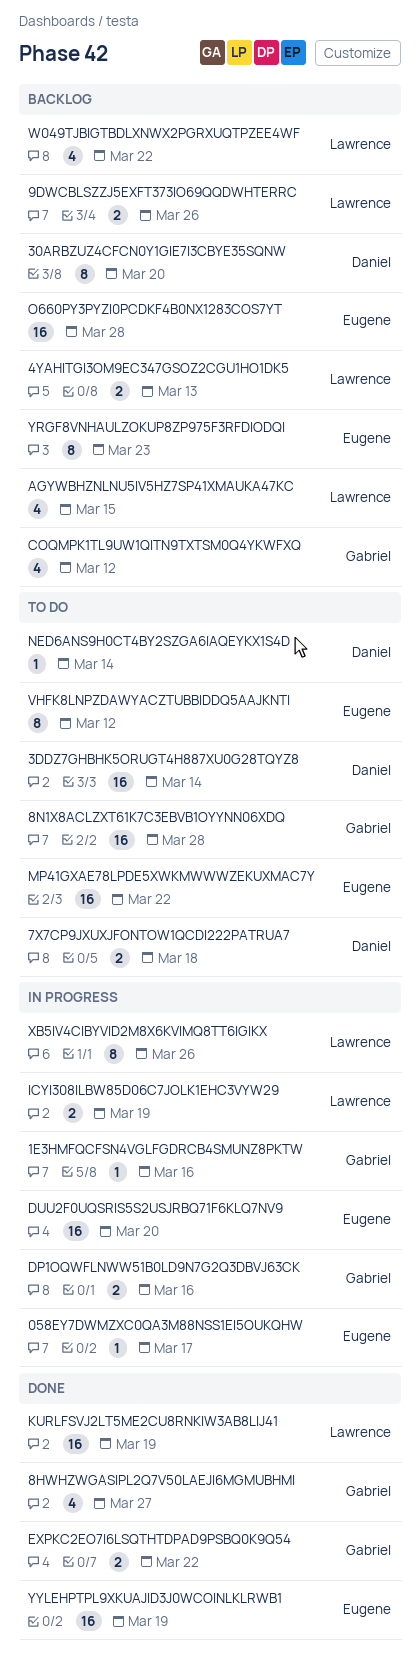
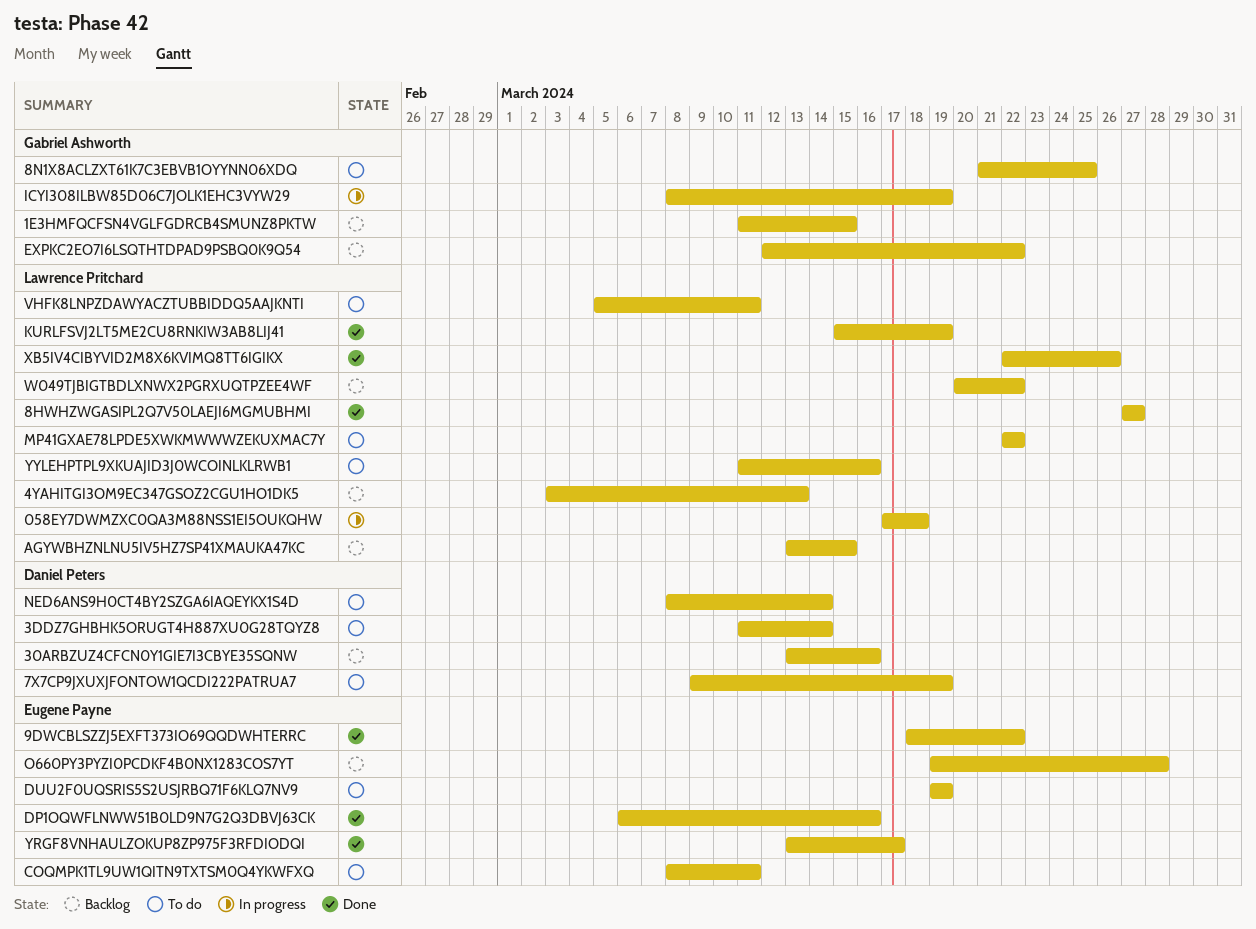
058EY7DWMZXC0QA3M88NSS1EI5OUKQHW, owner: Eugene Payne -> Lawrence Pritchard
058EY7DWMZXC0QA3M88NSS1EI5OUKQHW, due: Mar 17 -> Mar 18
1E3HMFQCFSN4VGLFGDRCB4SMUNZ8PKTW, status: In progress -> Backlog
1E3HMFQCFSN4VGLFGDRCB4SMUNZ8PKTW, due: Mar 16 -> Mar 15
30ARBZUZ4CFCN0Y1GIE7I3CBYE35SQNW, due: Mar 20 -> Mar 16
7X7CP9JXUXJFONTOW1QCDI222PATRUA7, due: Mar 18 -> Mar 19
8HWHZWGASIPL2Q7V50LAEJI6MGMUBHMI, owner: Gabriel Ashworth -> Lawrence Pritchard
8N1X8ACLZXT61K7C3EBVB1OYYNN06XDQ, due: Mar 28 -> Mar 25
9DWCBLSZZJ5EXFT373IO69QQDWHTERRC, status: Backlog -> Done
9DWCBLSZZJ5EXFT373IO69QQDWHTERRC, owner: Lawrence Pritchard -> Eugene Payne
9DWCBLSZZJ5EXFT373IO69QQDWHTERRC, due: Mar 26 -> Mar 22
COQMPK1TL9UW1QITN9TXTSM0Q4YKWFXQ, status: Backlog -> To do
COQMPK1TL9UW1QITN9TXTSM0Q4YKWFXQ, owner: Gabriel Ashworth -> Eugene Payne
COQMPK1TL9UW1QITN9TXTSM0Q4YKWFXQ, due: Mar 12 -> Mar 11
DP1OQWFLNWW51B0LD9N7G2Q3DBVJ63CK, status: In progress -> Done
DP1OQWFLNWW51B0LD9N7G2Q3DBVJ63CK, owner: Gabriel Ashworth -> Eugene Payne
DUU2F0UQSRIS5S2USJRBQ71F6KLQ7NV9, status: In progress -> To do
DUU2F0UQSRIS5S2USJRBQ71F6KLQ7NV9, due: Mar 20 -> Mar 19
EXPKC2EO7I6LSQTHTDPAD9PSBQ0K9Q54, status: Done -> Backlog
ICYI308ILBW85D06C7JOLK1EHC3VYW29, owner: Lawrence Pritchard -> Gabriel Ashworth
MP41GXAE78LPDE5XWKMWWWZEKUXMAC7Y, owner: Eugene Payne -> Lawrence Pritchard
VHFK8LNPZDAWYACZTUBBIDDQ5AAJKNTI, owner: Eugene Payne -> Lawrence Pritchard
VHFK8LNPZDAWYACZTUBBIDDQ5AAJKNTI, due: Mar 12 -> Mar 11
XB5IV4CIBYVID2M8X6KVIMQ8TT6IGIKX, status: In progress -> Done
YRGF8VNHAULZOKUP8ZP975F3RFDIODQI, status: Backlog -> Done
YRGF8VNHAULZOKUP8ZP975F3RFDIODQI, due: Mar 23 -> Mar 17
YYLEHPTPL9XKUAJID3J0WCOINLKLRWB1, status: Done -> To do
YYLEHPTPL9XKUAJID3J0WCOINLKLRWB1, owner: Eugene Payne -> Lawrence Pritchard
YYLEHPTPL9XKUAJID3J0WCOINLKLRWB1, due: Mar 19 -> Mar 16

